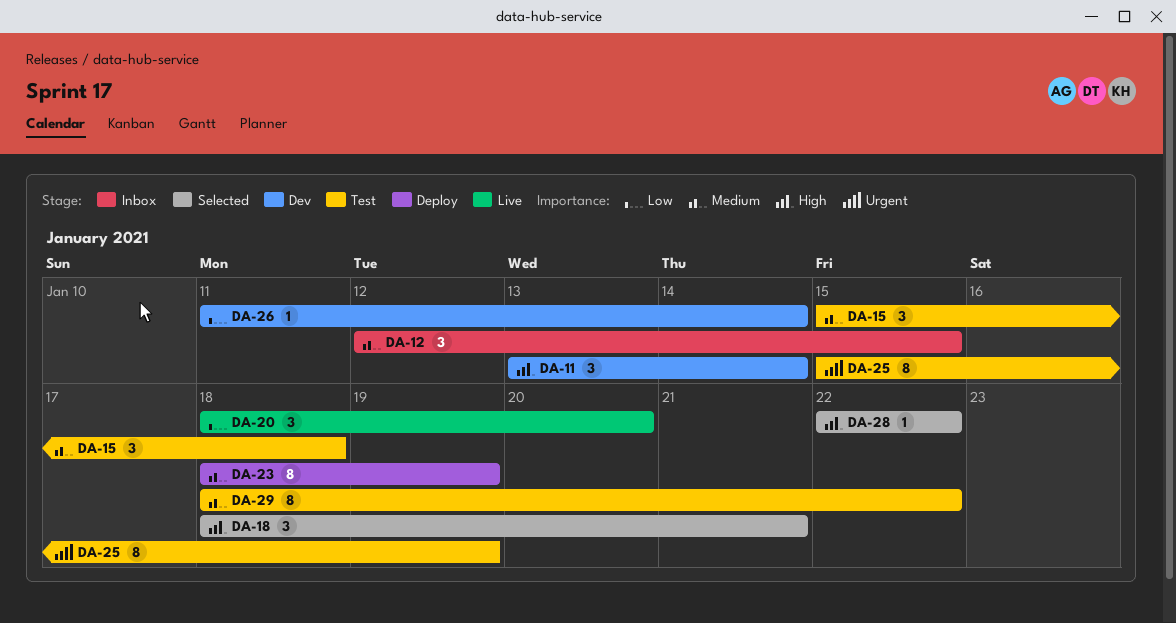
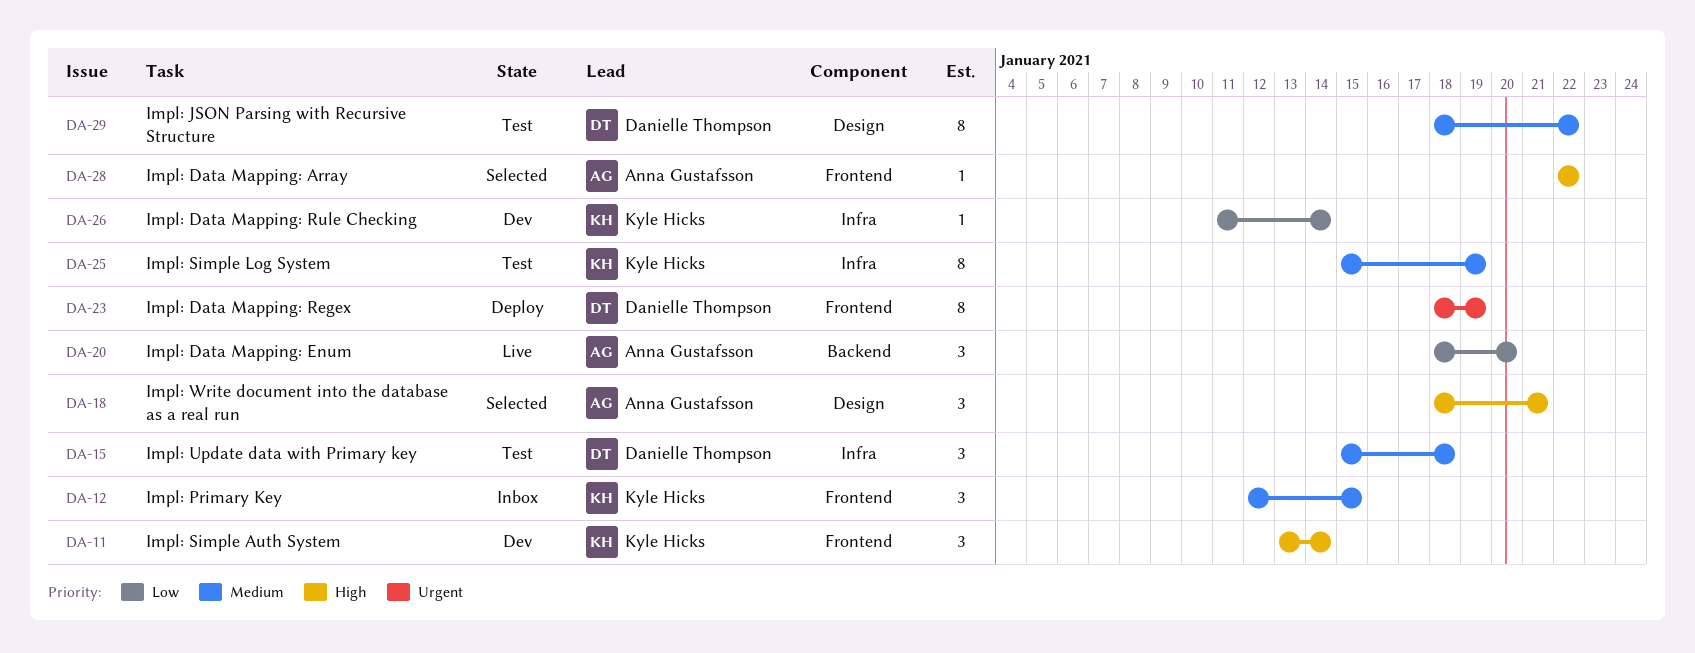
DA-23, priority: Medium -> Urgent
DA-25, priority: Urgent -> Medium

